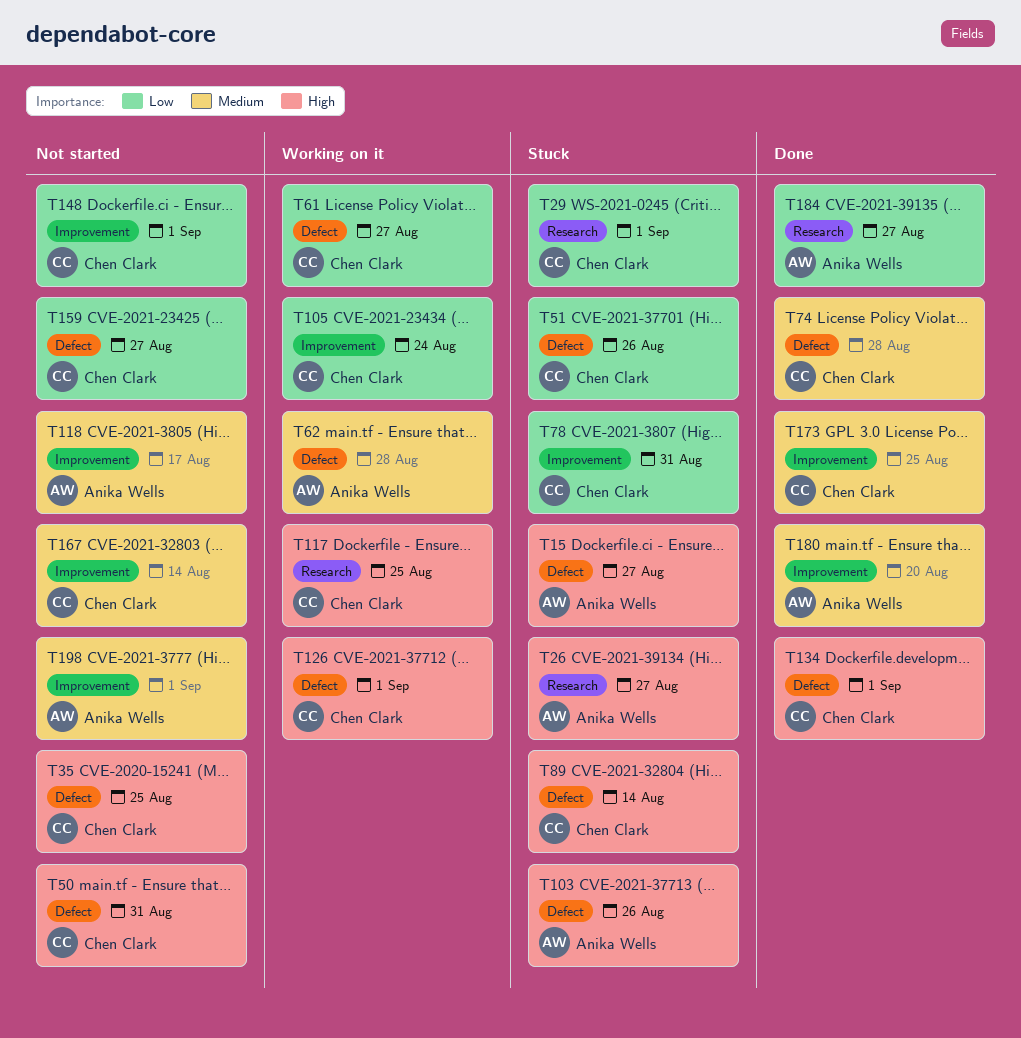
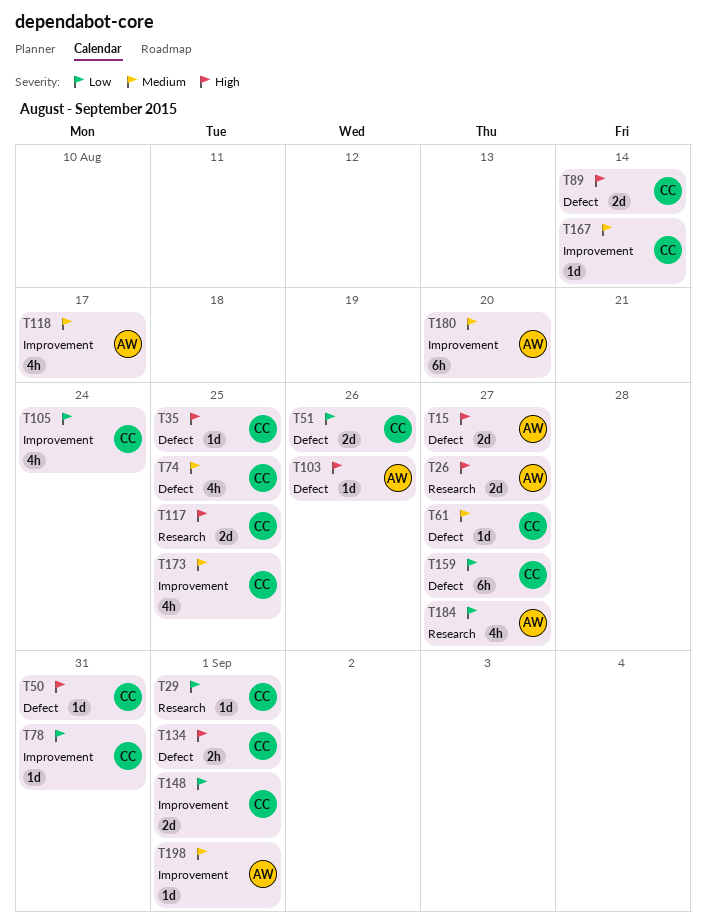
T61, priority: Low -> Medium
T62: present -> none
T74, due: Aug 28 -> Aug 25
T126: present -> none

